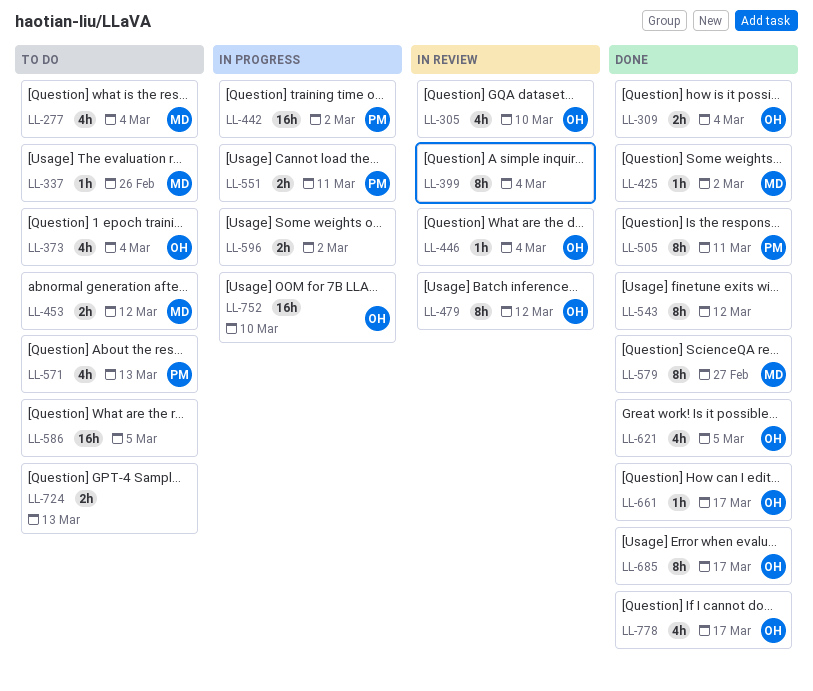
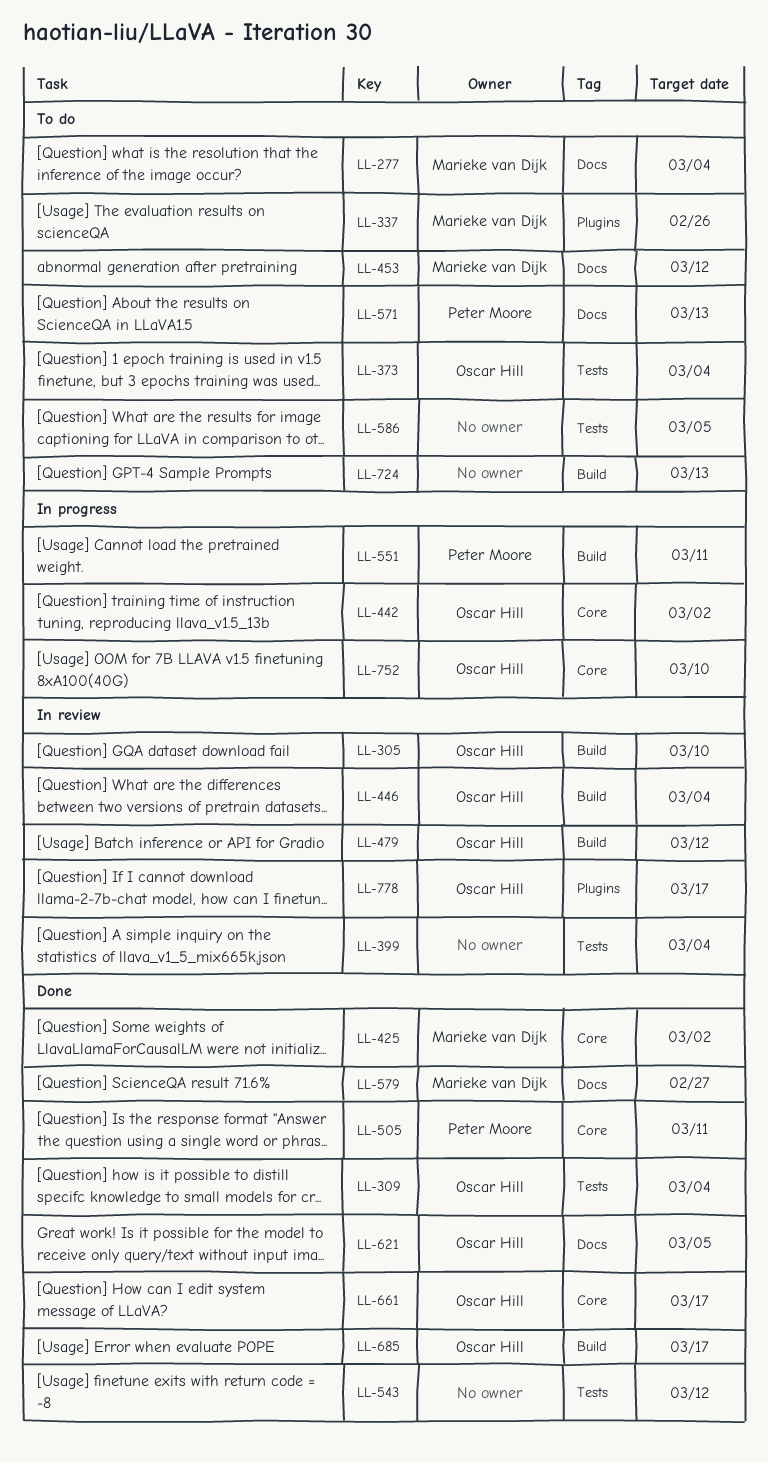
LL-442, owner: Peter Moore -> Oscar Hill
LL-596: present -> none
LL-778, status: Done -> In review

